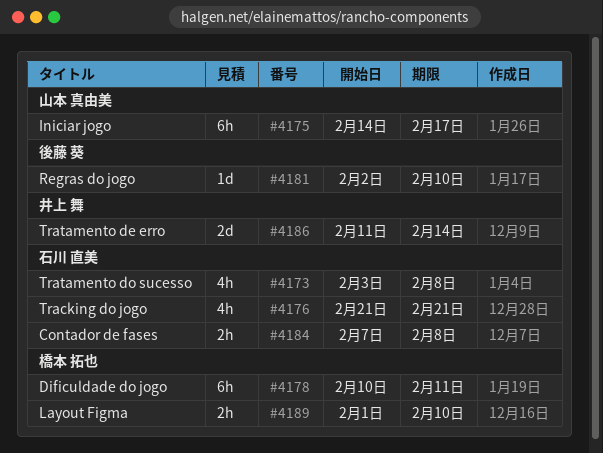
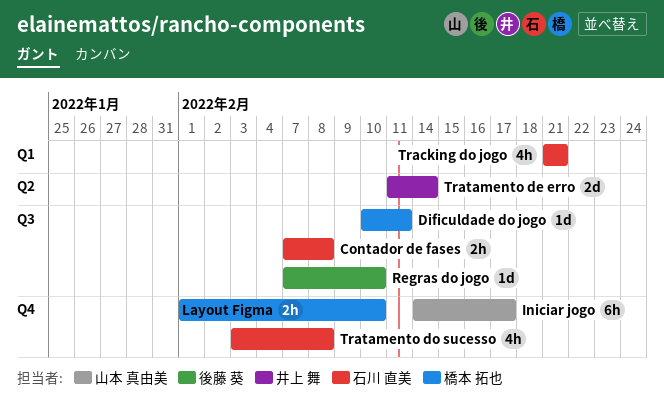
Dificuldade do jogo, estimate: 6h -> 1d
Regras do jogo, start: Feb 2 -> Feb 7

